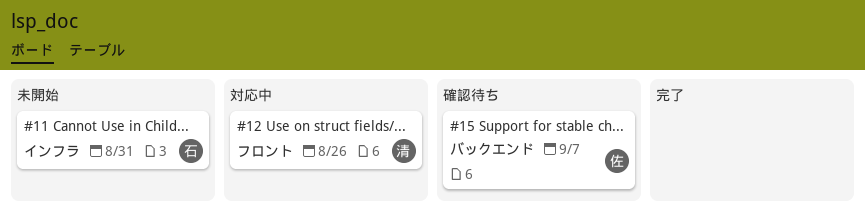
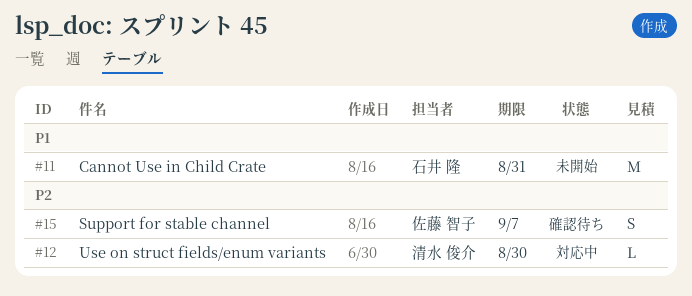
#12, due: Aug 26 -> Aug 30

